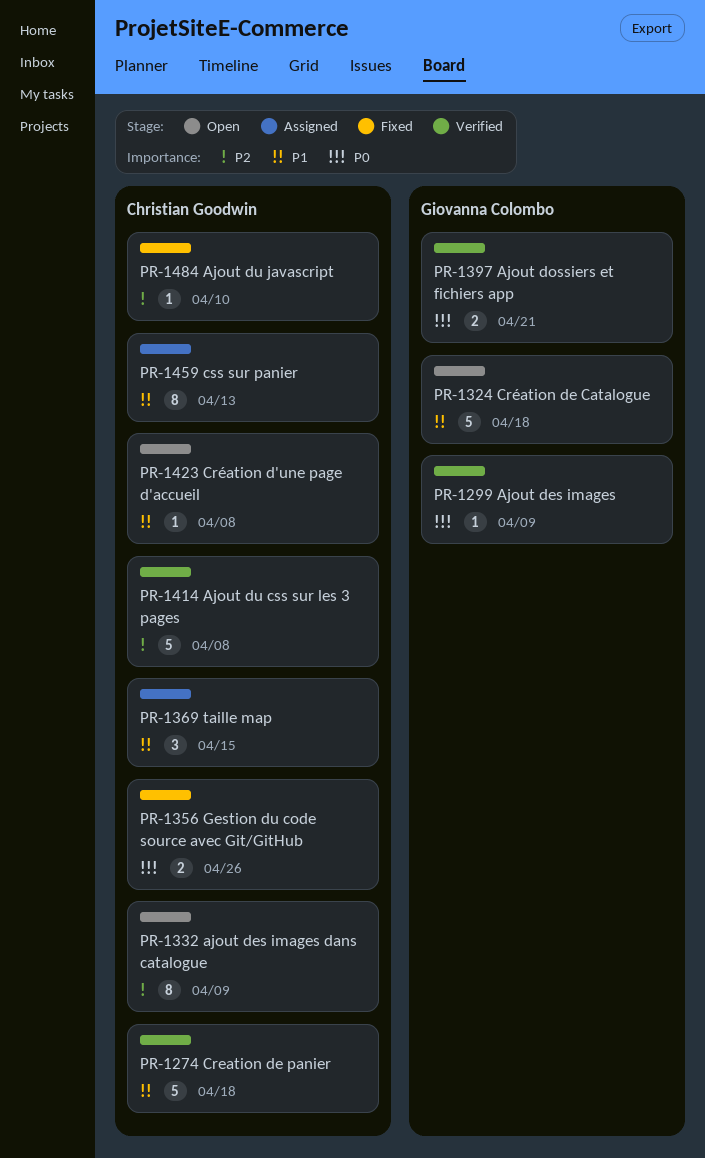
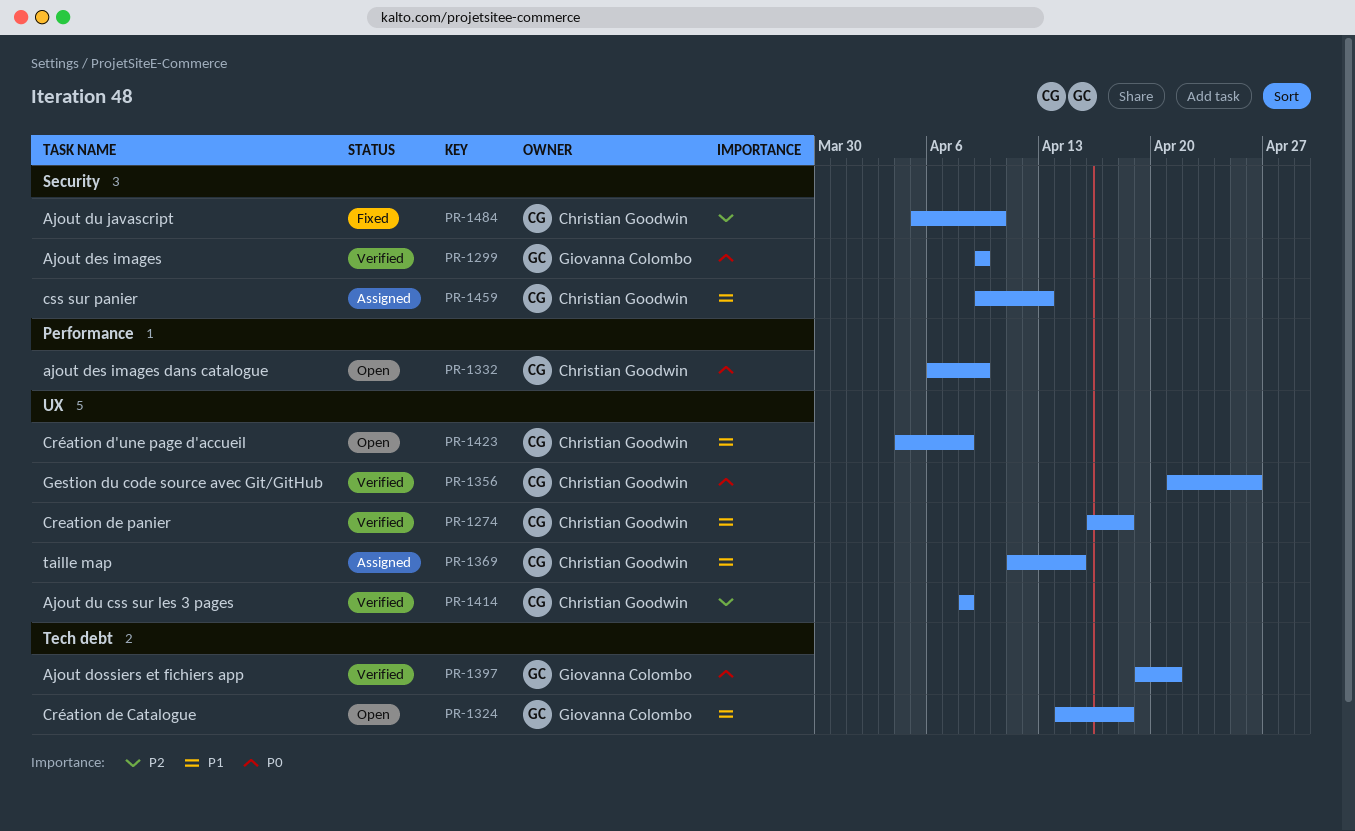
PR-1332, priority: P2 -> P0
PR-1356, status: Fixed -> Verified

